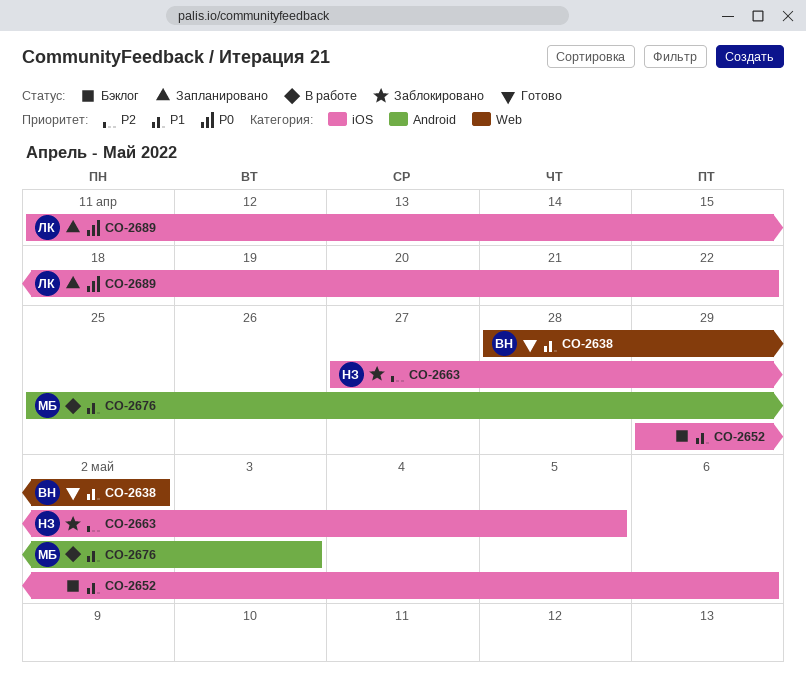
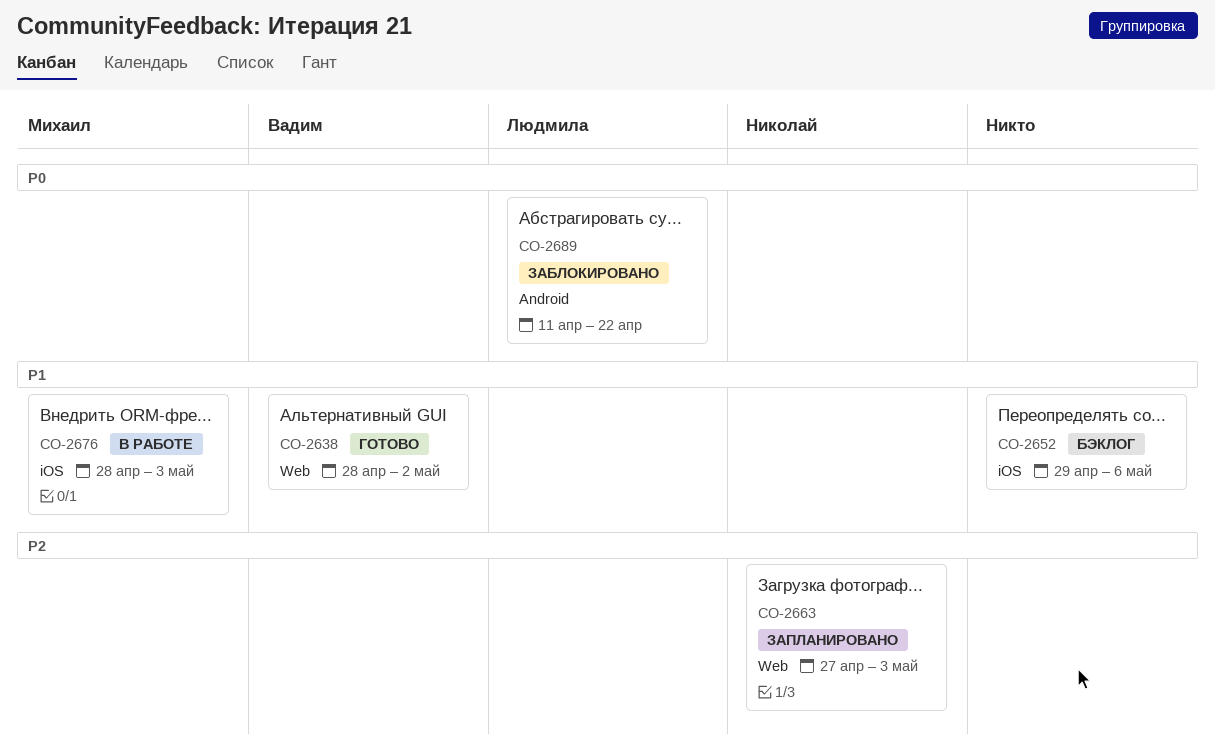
CO-2663, status: Заблокировано -> Запланировано
CO-2663, label: iOS -> Web
CO-2663, due: May 5 -> May 3
CO-2676, label: Android -> iOS
CO-2676, start: Apr 25 -> Apr 28
CO-2689, status: Запланировано -> Заблокировано
CO-2689, label: iOS -> Android

